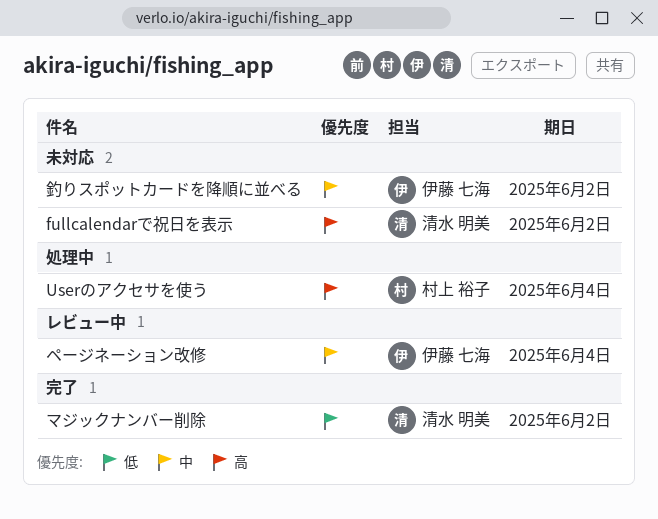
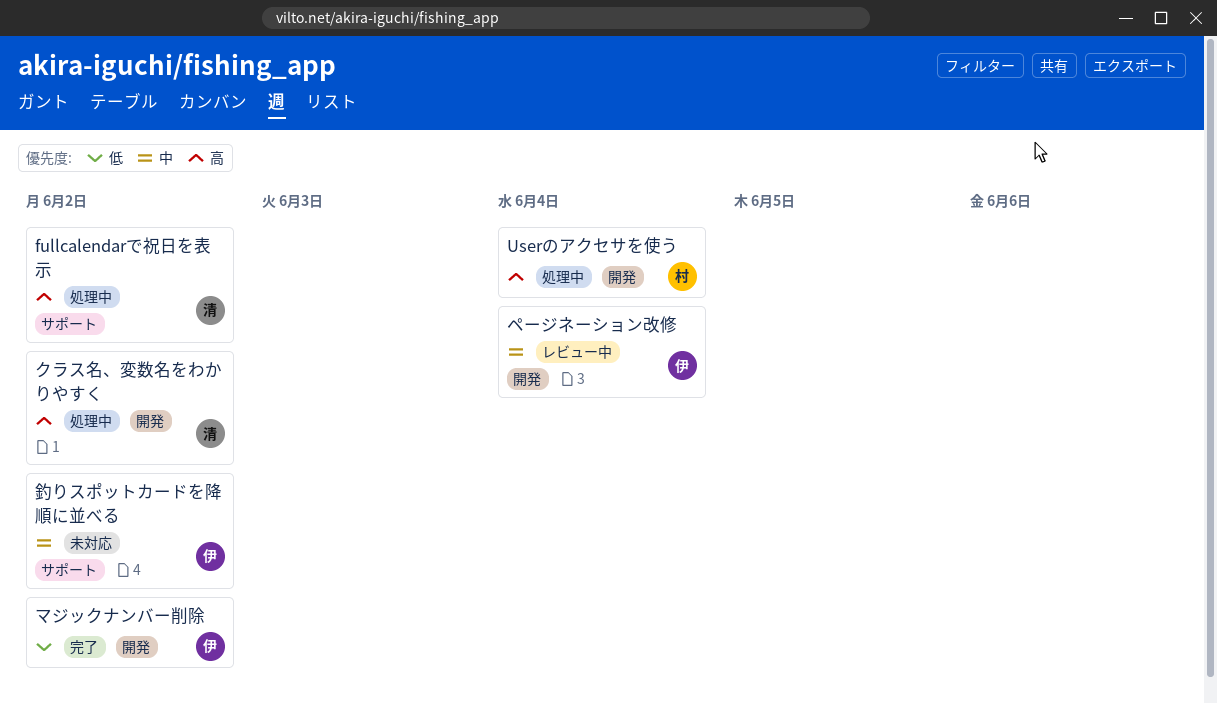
fullcalendarで祝日を表示, status: 未対応 -> 処理中
クラス名、変数名をわかりやすく: none -> present
マジックナンバー削除, owner: 清水 明美 -> 伊藤 七海

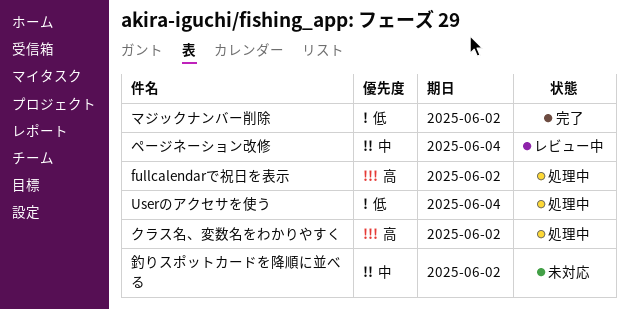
Userのアクセサを使う, priority: 高 -> 低

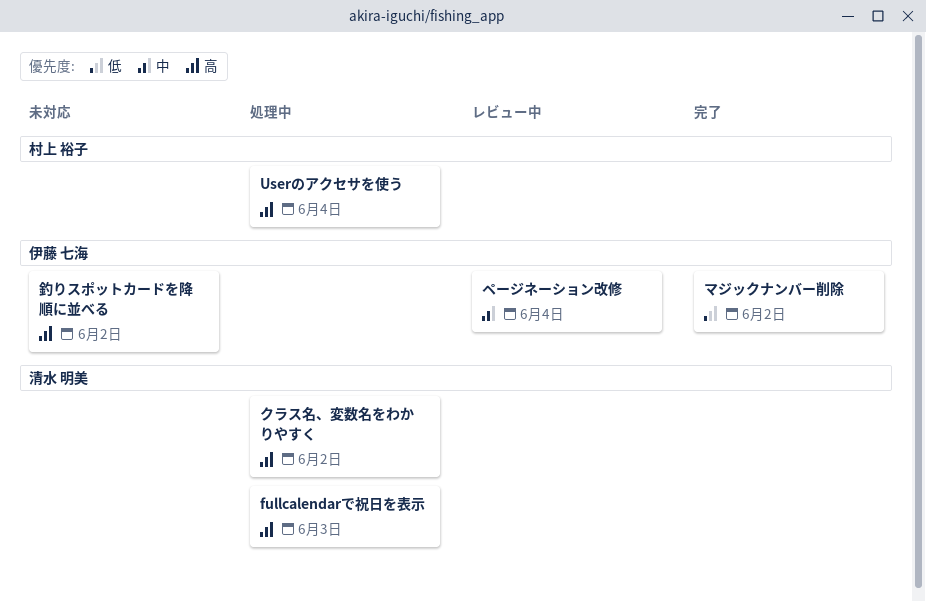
fullcalendarで祝日を表示, due: Jun 2 -> Jun 3
Userのアクセサを使う, priority: 低 -> 高
釣りスポットカードを降順に並べる, priority: 中 -> 高

